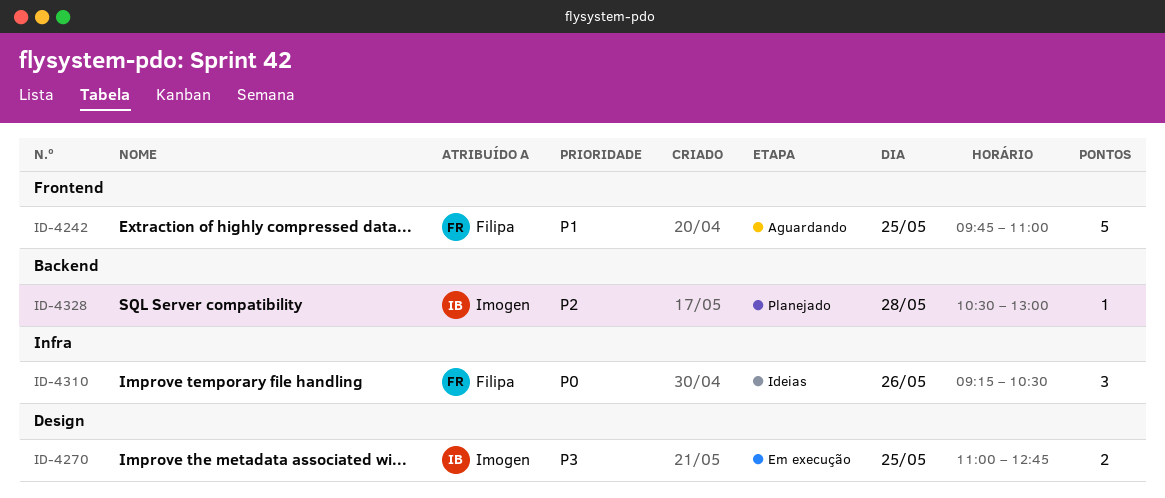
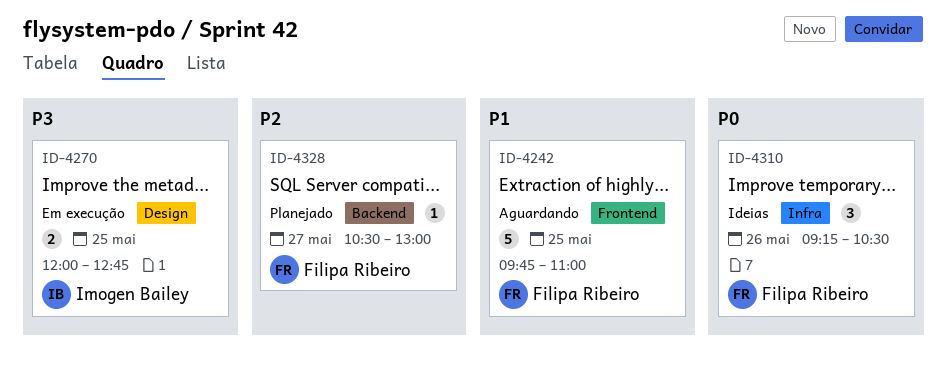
ID-4270, begins: 11:00 -> 12:00
ID-4328, owner: Imogen Bailey -> Filipa Ribeiro
ID-4328, day: May 28 -> May 27

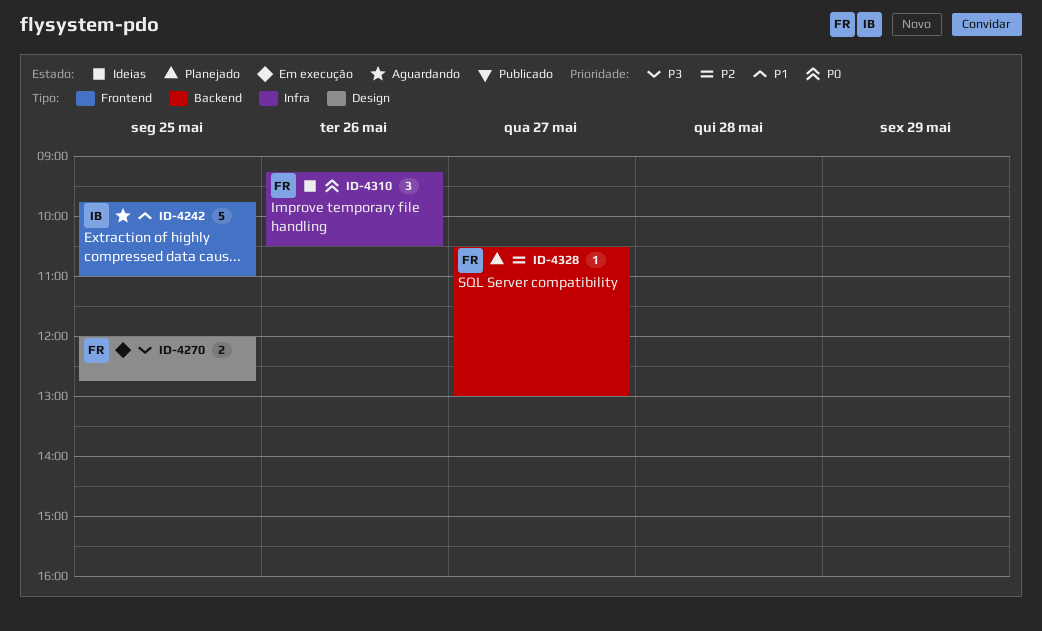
ID-4242, owner: Filipa Ribeiro -> Imogen Bailey
ID-4270, owner: Imogen Bailey -> Filipa Ribeiro

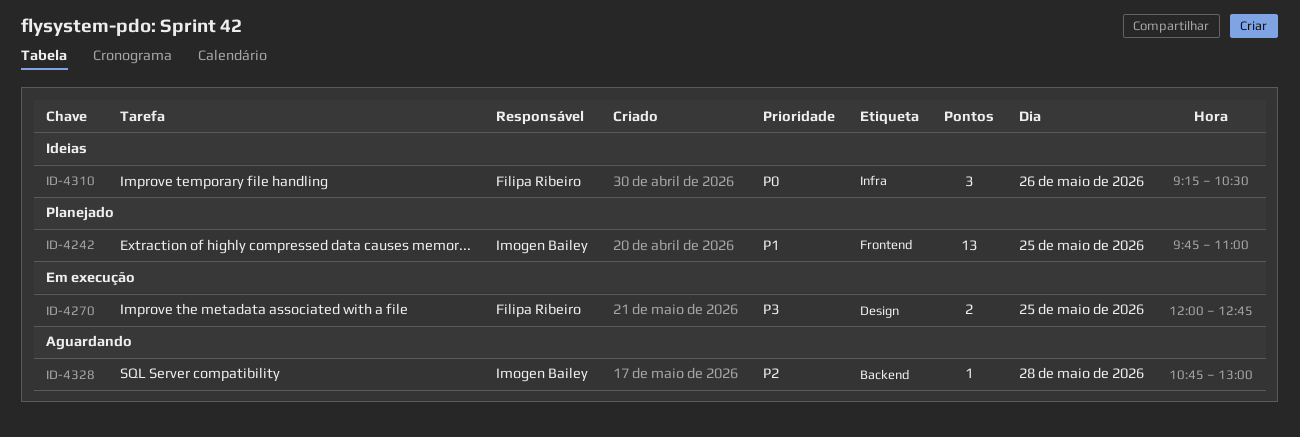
ID-4242, status: Aguardando -> Planejado
ID-4242, estimate: 5 -> 13
ID-4328, status: Planejado -> Aguardando
ID-4328, owner: Filipa Ribeiro -> Imogen Bailey
ID-4328, day: May 27 -> May 28
ID-4328, begins: 10:30 -> 10:45

